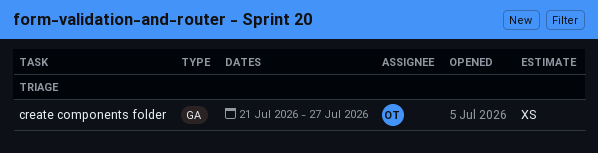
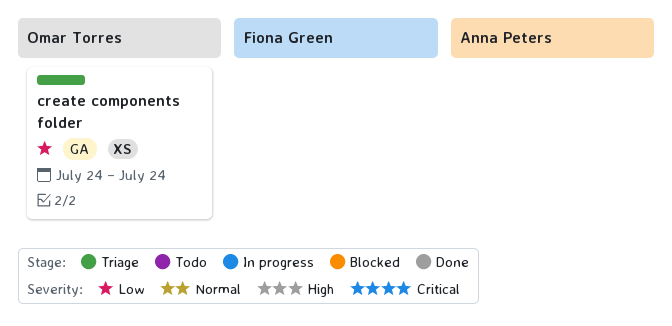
create components folder, start: Jul 21 -> Jul 24
create components folder, due: Jul 27 -> Jul 24

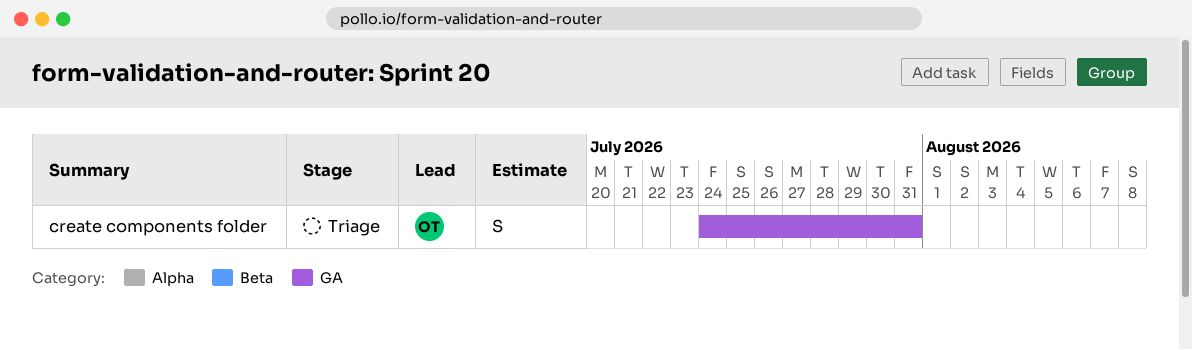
create components folder, estimate: XS -> S
create components folder, due: Jul 24 -> Jul 31

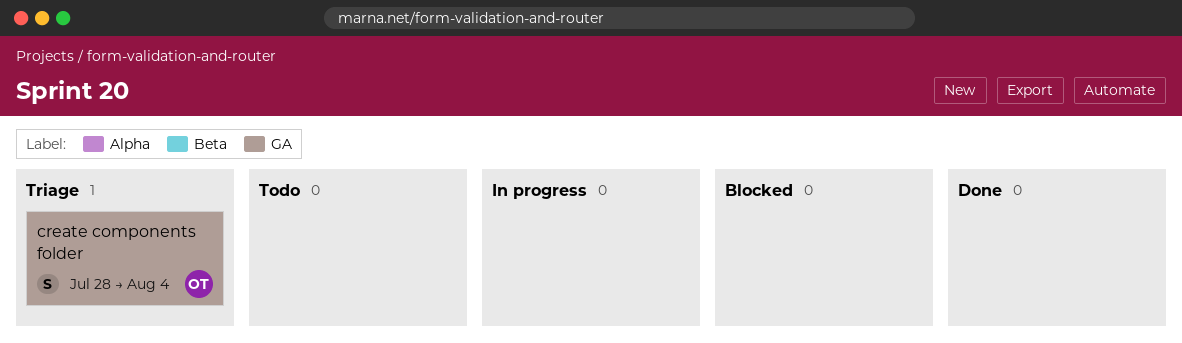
create components folder, start: Jul 24 -> Jul 28
create components folder, due: Jul 31 -> Aug 4

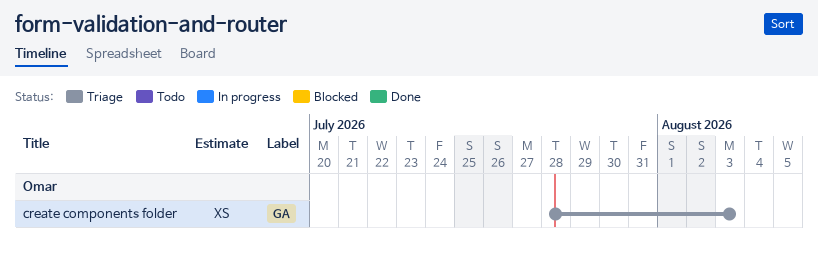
create components folder, estimate: S -> XS
create components folder, due: Aug 4 -> Aug 3

